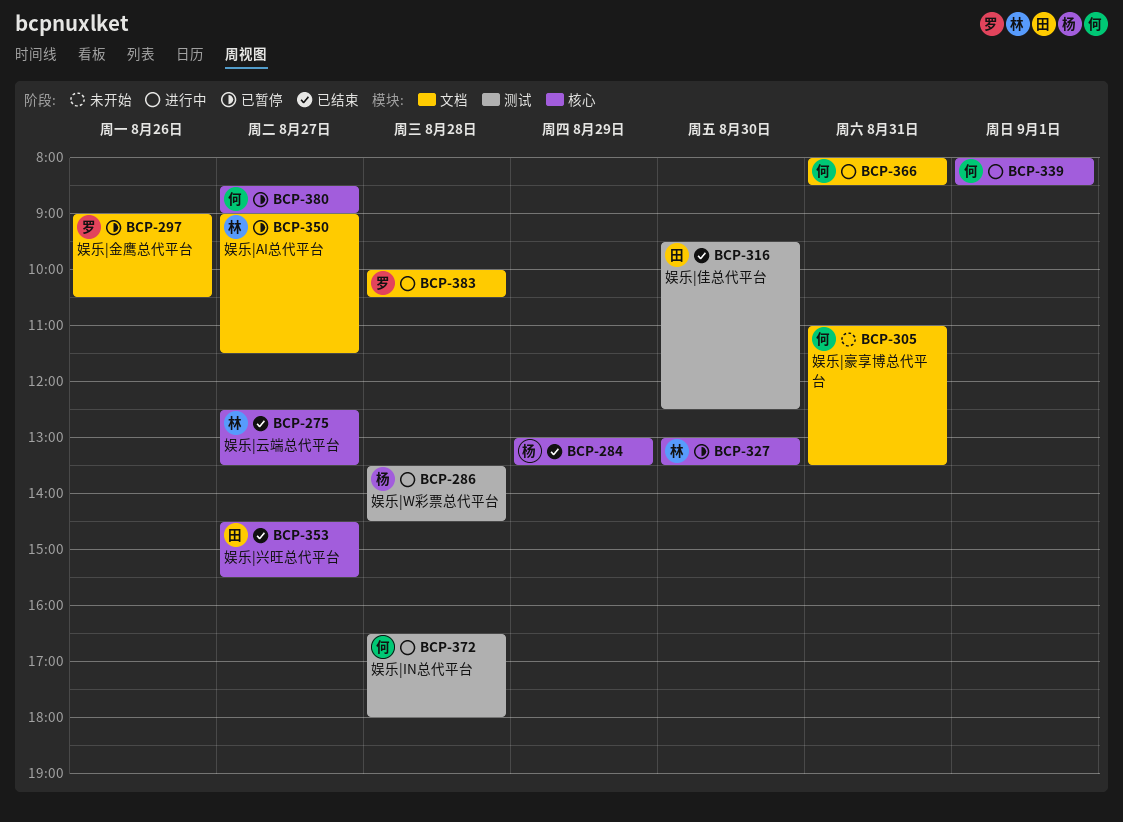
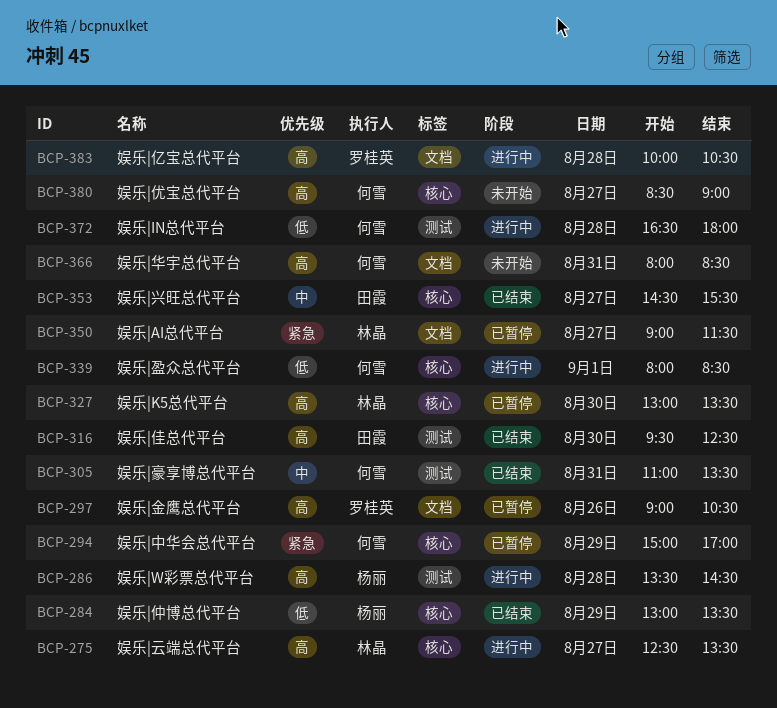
BCP-275, status: 已结束 -> 进行中
BCP-294: none -> present
BCP-305, status: 未开始 -> 已结束
BCP-305, label: 文档 -> 测试
BCP-366, status: 进行中 -> 未开始
BCP-380, status: 已暂停 -> 未开始

